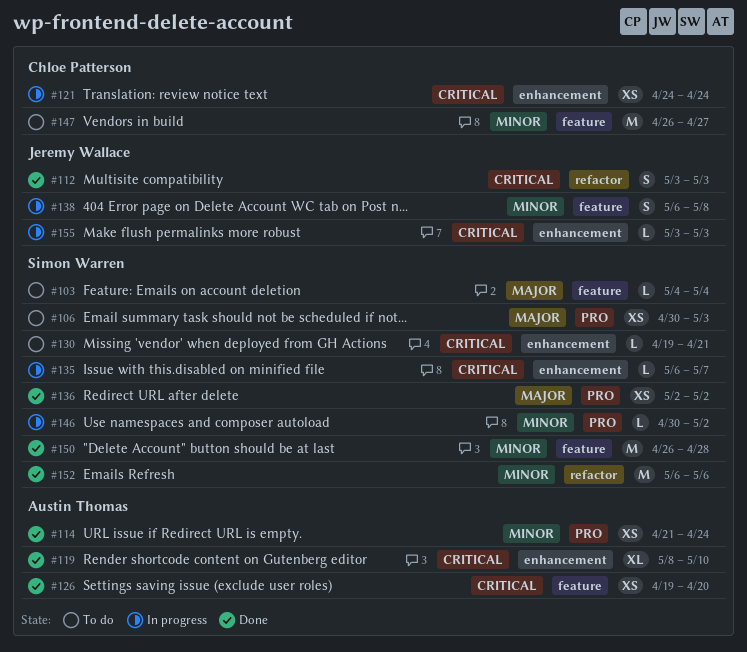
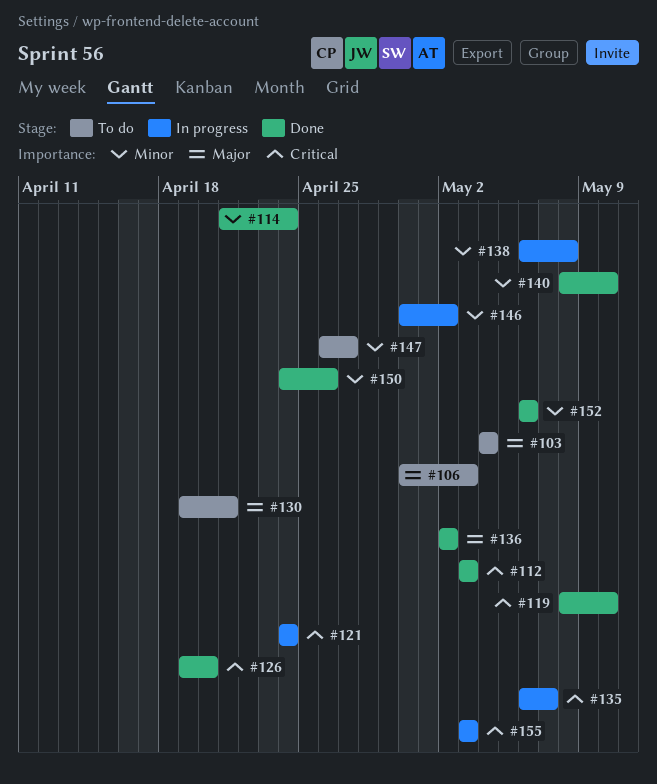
#130, priority: Critical -> Major
#140: none -> present
#150, start: Apr 26 -> Apr 24
#150, due: Apr 28 -> Apr 26

